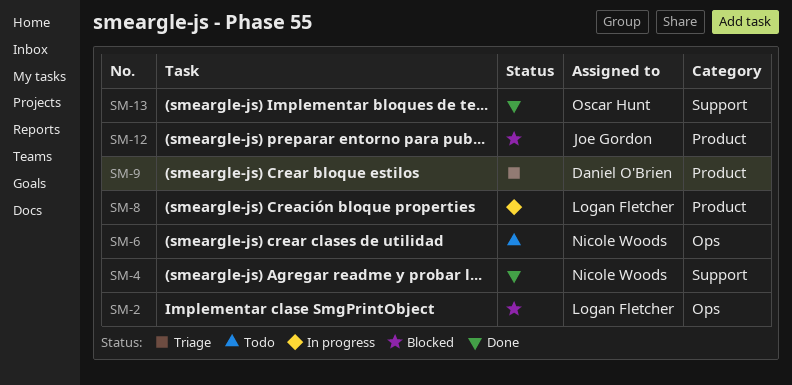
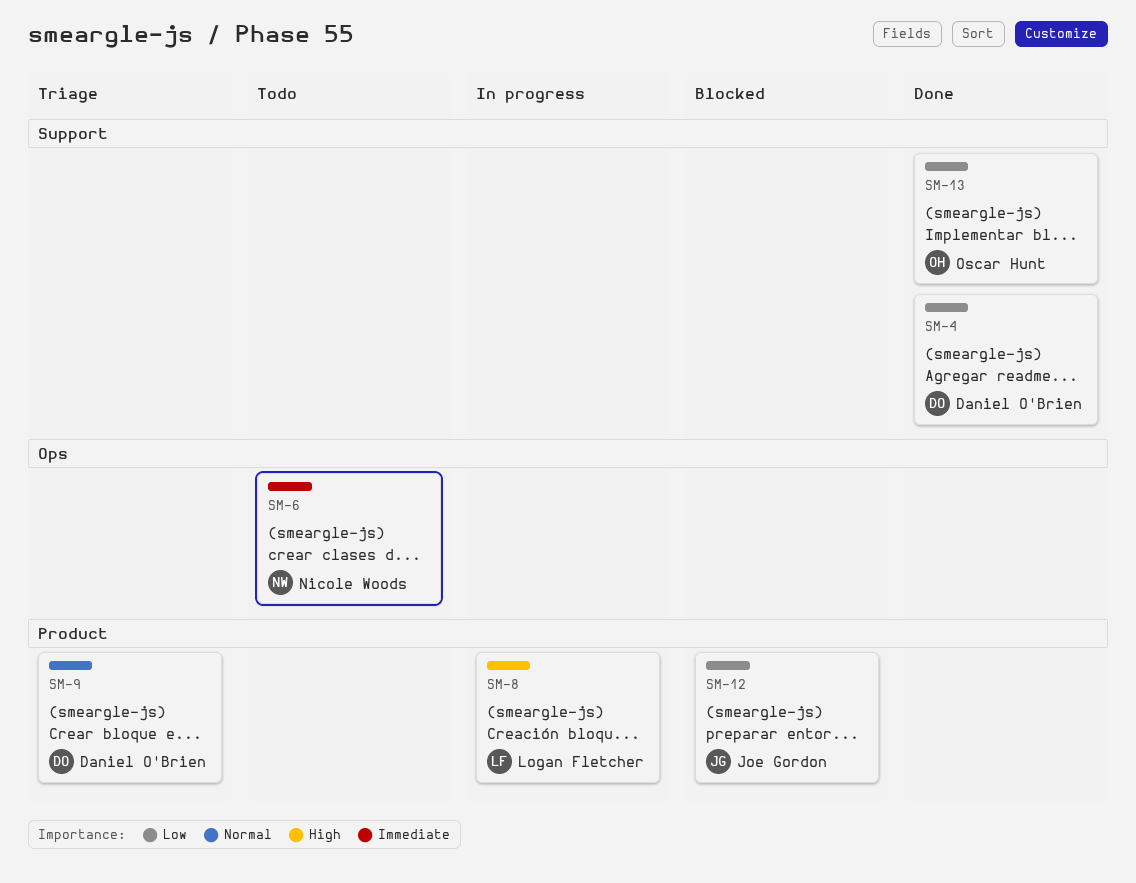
SM-2: present -> none
SM-4, owner: Nicole Woods -> Daniel O'Brien

